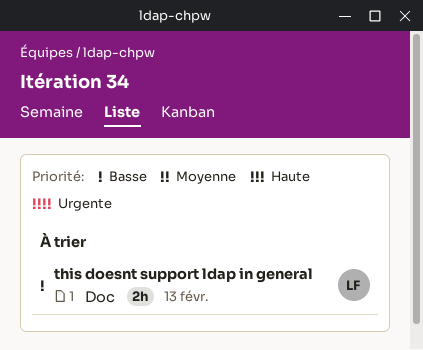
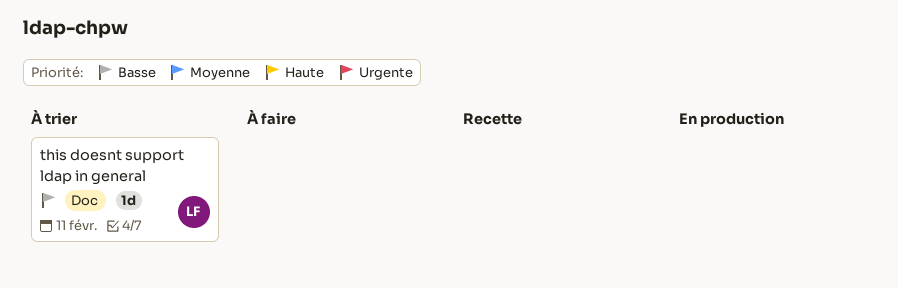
this doesnt support ldap in general, estimate: 2h -> 1d
this doesnt support ldap in general, due: Feb 13 -> Feb 11

